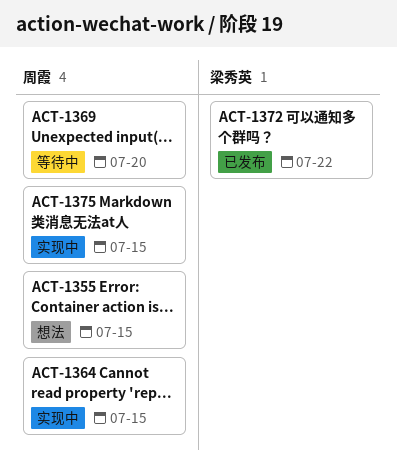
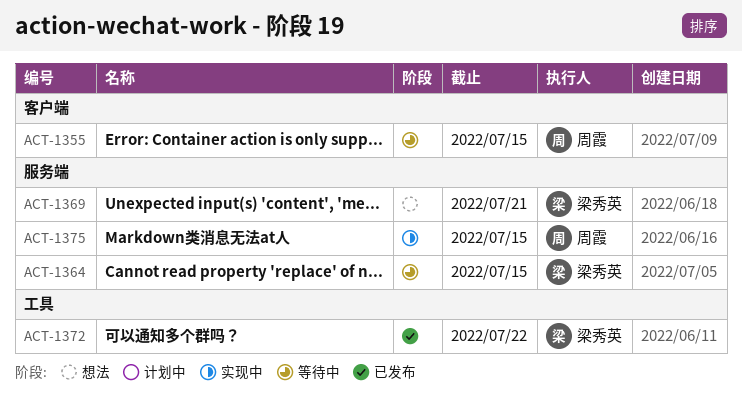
ACT-1355, status: 想法 -> 等待中
ACT-1364, status: 实现中 -> 等待中
ACT-1364, owner: 周霞 -> 梁秀英
ACT-1369, status: 等待中 -> 想法
ACT-1369, owner: 周霞 -> 梁秀英
ACT-1369, due: Jul 20 -> Jul 21

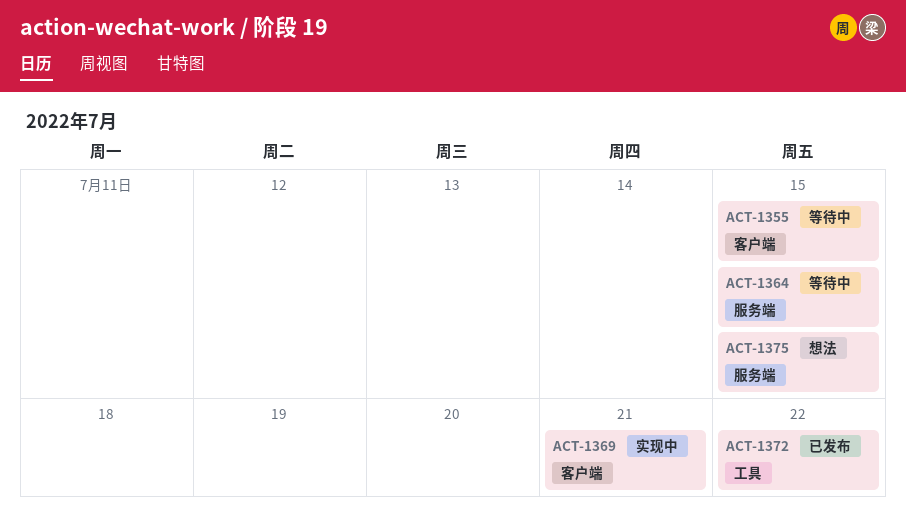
ACT-1369, status: 想法 -> 实现中
ACT-1369, label: 服务端 -> 客户端
ACT-1375, status: 实现中 -> 想法

